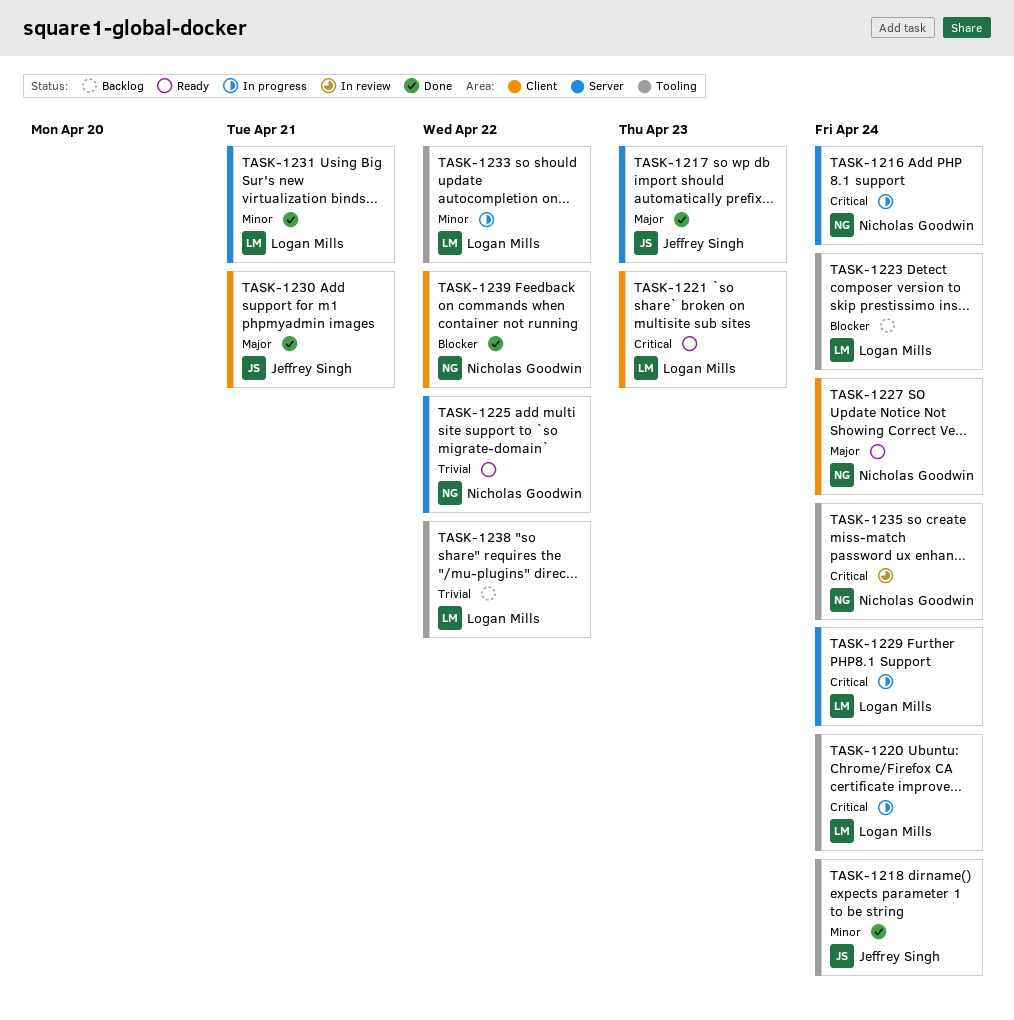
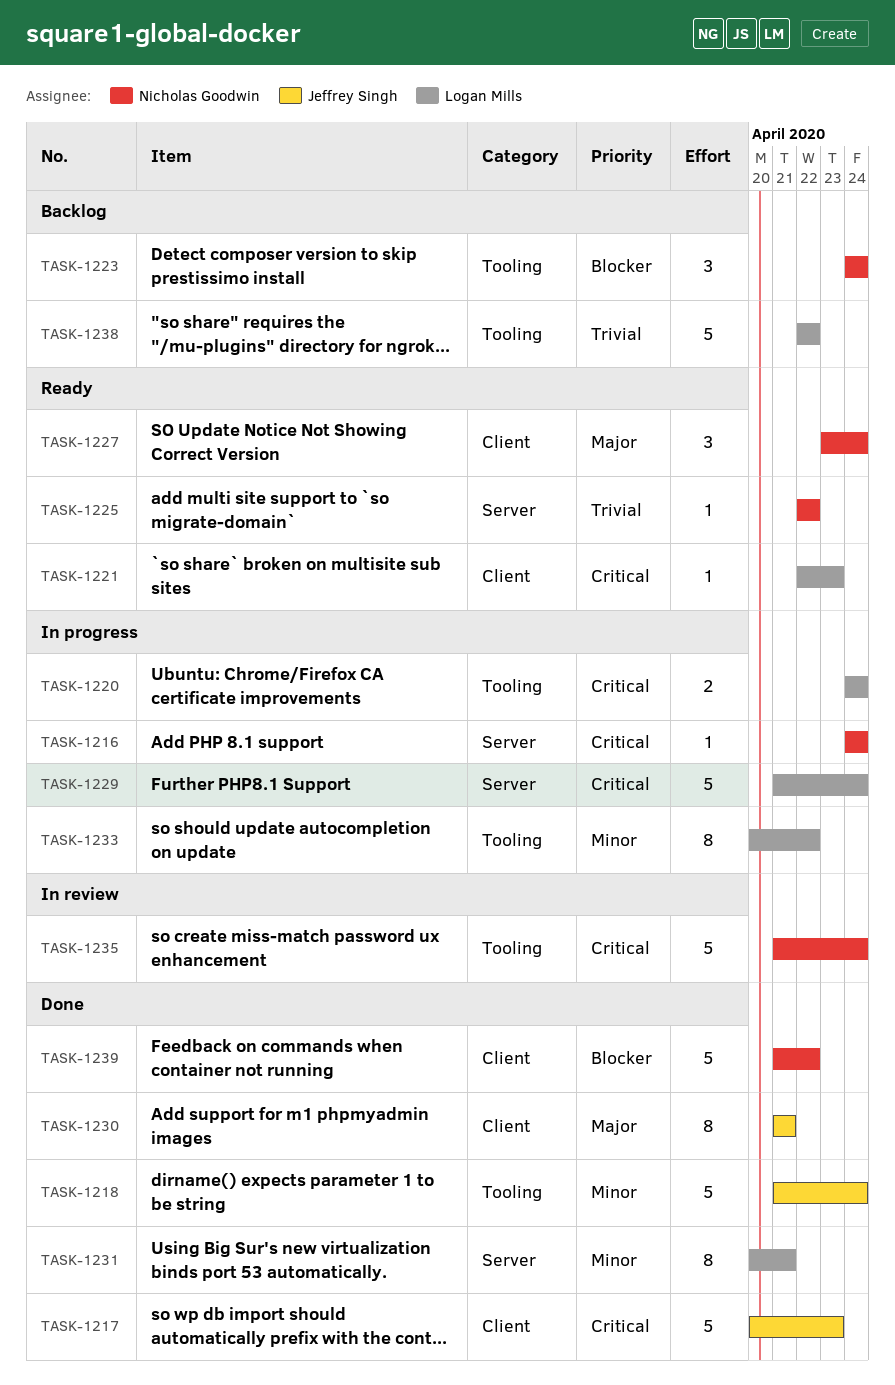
TASK-1217, priority: Major -> Critical
TASK-1217, label: Server -> Client
TASK-1223, owner: Logan Mills -> Nicholas Goodwin

